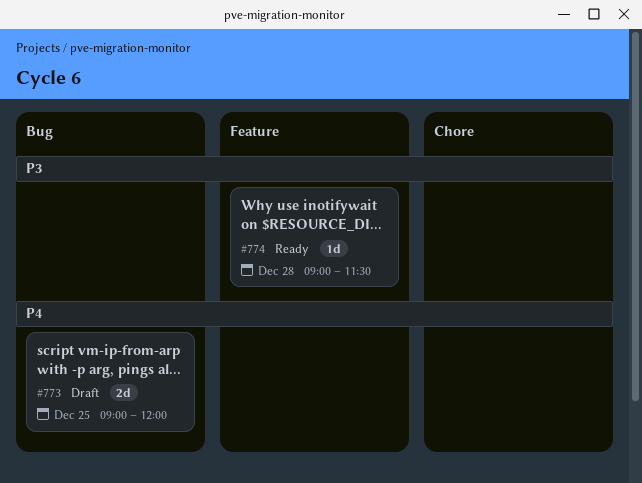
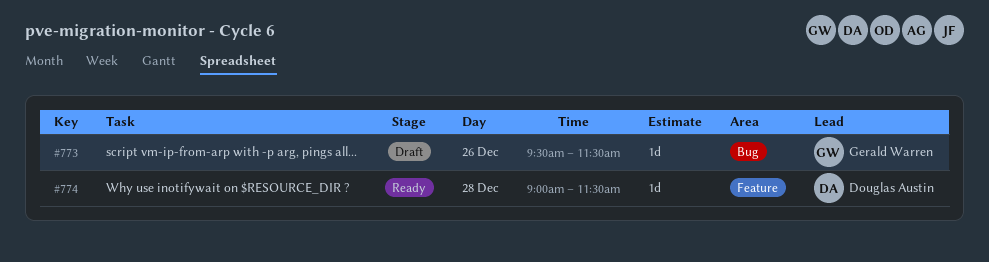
#773, estimate: 2d -> 1d
#773, day: Dec 25 -> Dec 26
#773, begins: 09:00 -> 09:30
#773, ends: 12:00 -> 11:30

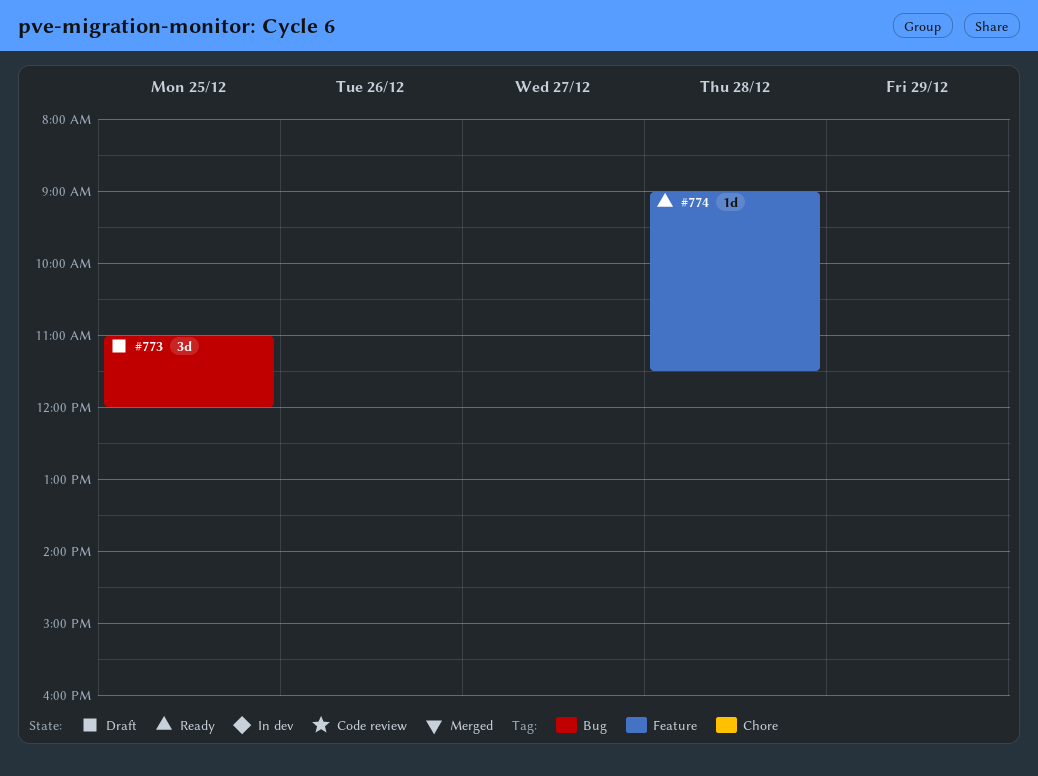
#773, estimate: 1d -> 3d
#773, day: Dec 26 -> Dec 25
#773, begins: 09:30 -> 11:00
#773, ends: 11:30 -> 12:00

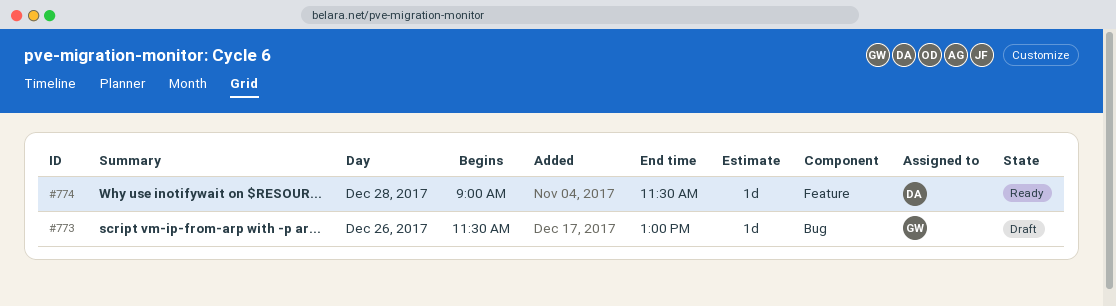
#773, estimate: 3d -> 1d
#773, day: Dec 25 -> Dec 26
#773, begins: 11:00 -> 11:30
#773, ends: 12:00 -> 13:00

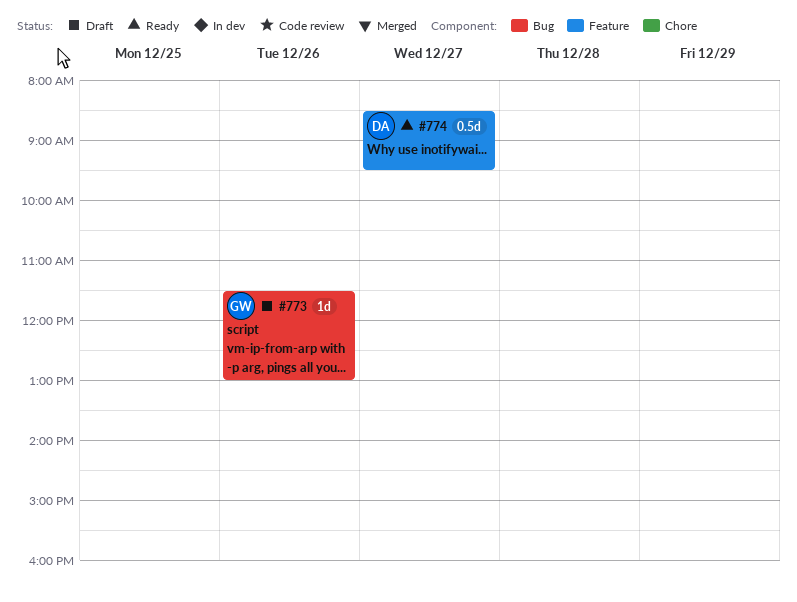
#774, estimate: 1d -> 0.5d
#774, day: Dec 28 -> Dec 27
#774, begins: 09:00 -> 08:30
#774, ends: 11:30 -> 09:30

